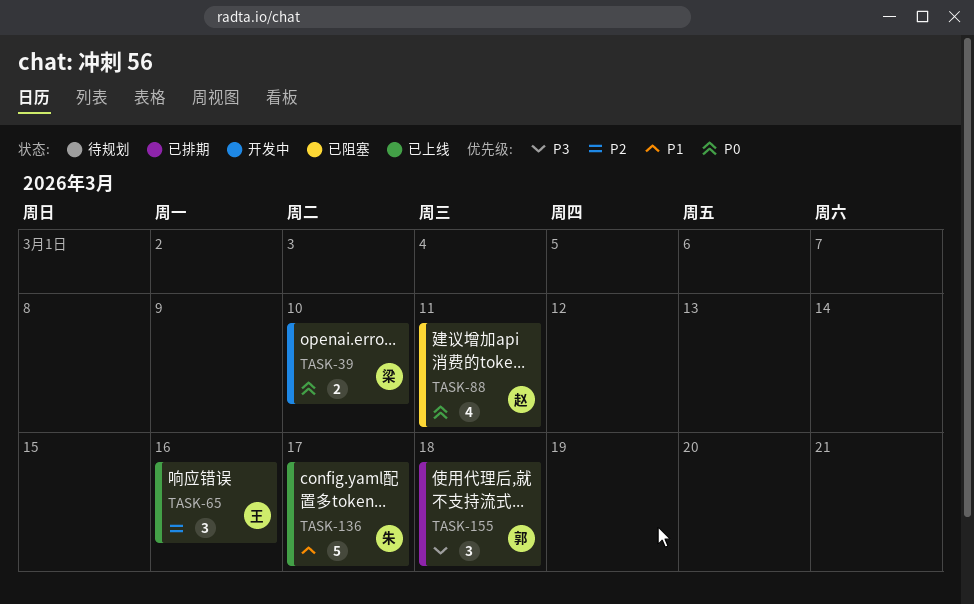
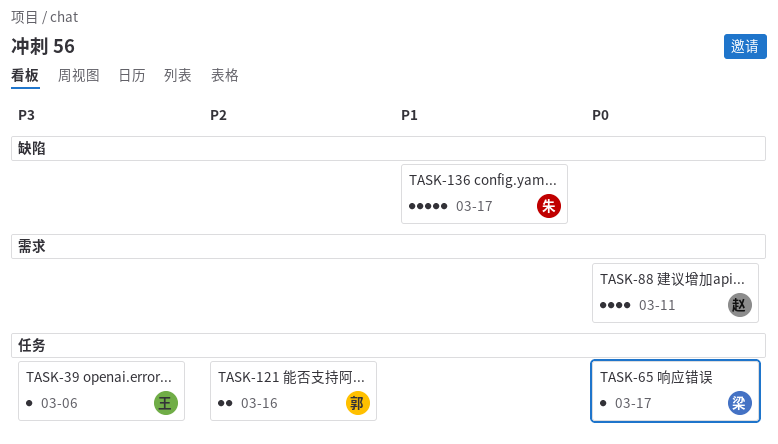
TASK-39, owner: 梁 -> 王
TASK-39, priority: P0 -> P3
TASK-39, estimate: 2 -> 1
TASK-39, due: Mar 10 -> Mar 6
TASK-65, owner: 王 -> 梁
TASK-65, priority: P2 -> P0
TASK-65, estimate: 3 -> 1
TASK-65, due: Mar 16 -> Mar 17
TASK-121: none -> present
TASK-155: present -> none

